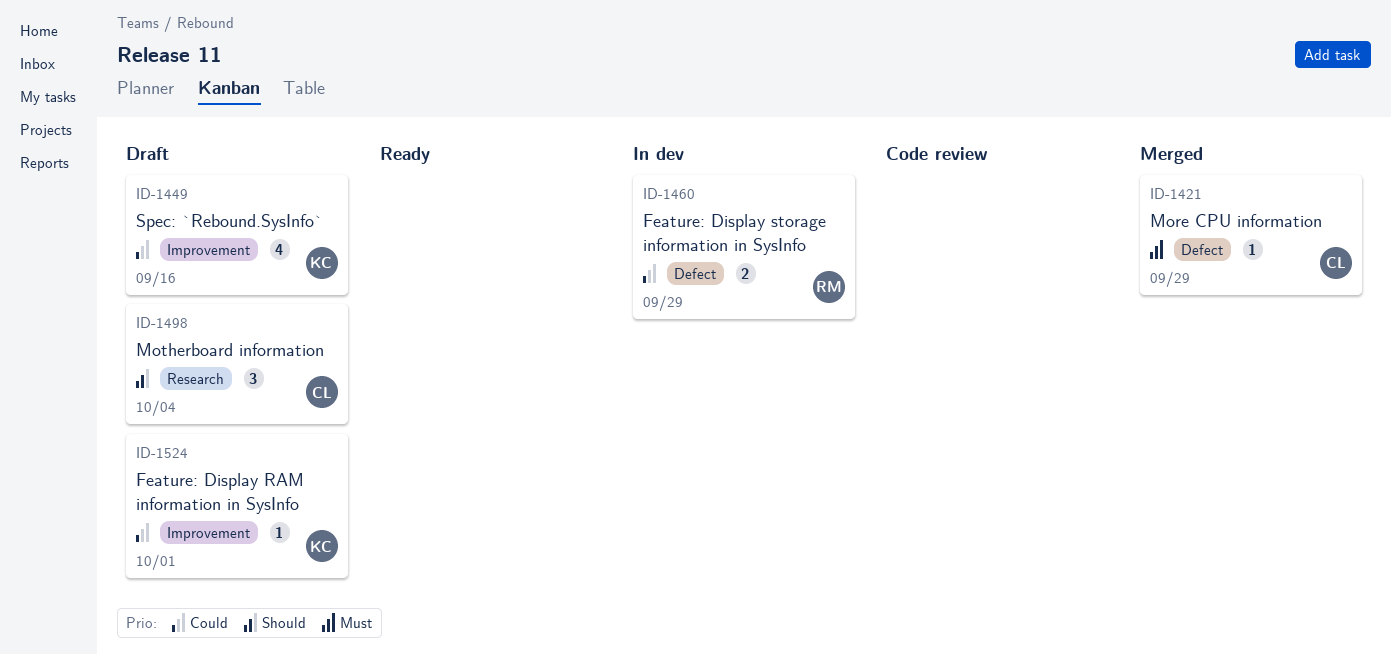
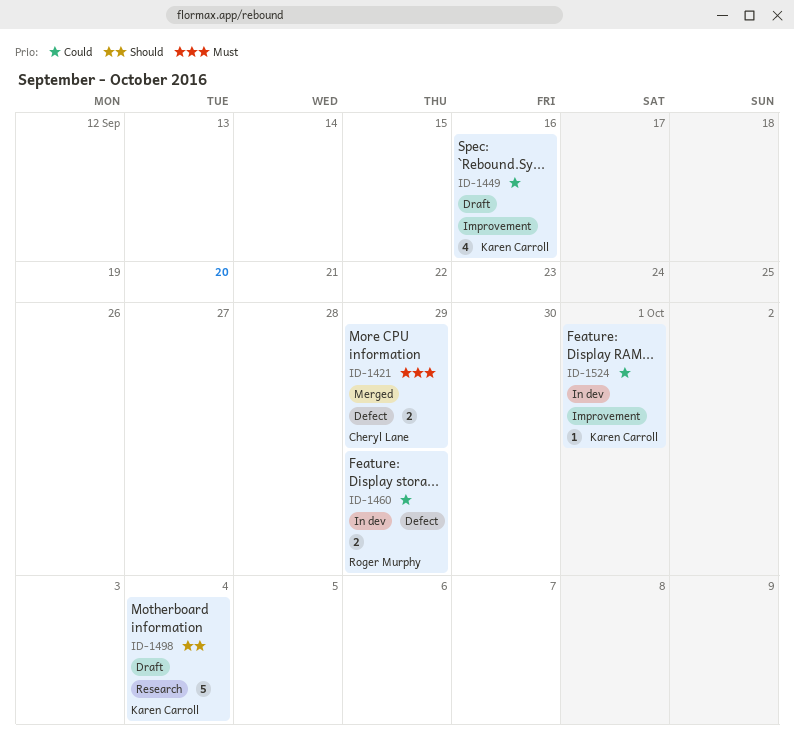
ID-1421, estimate: 1 -> 2
ID-1498, owner: Cheryl Lane -> Karen Carroll
ID-1498, estimate: 3 -> 5
ID-1524, status: Draft -> In dev

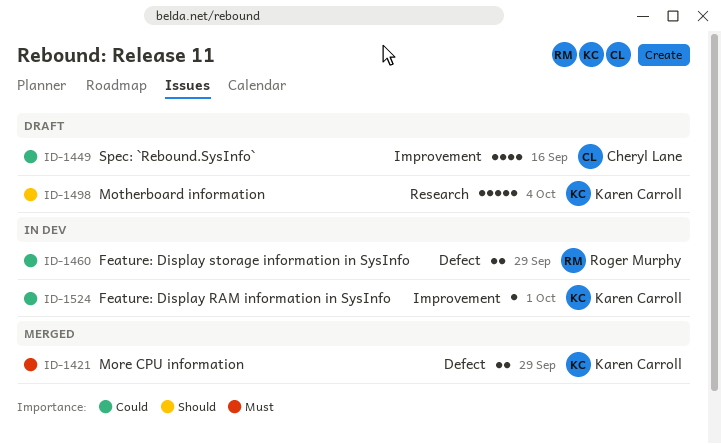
ID-1421, owner: Cheryl Lane -> Karen Carroll
ID-1449, owner: Karen Carroll -> Cheryl Lane

